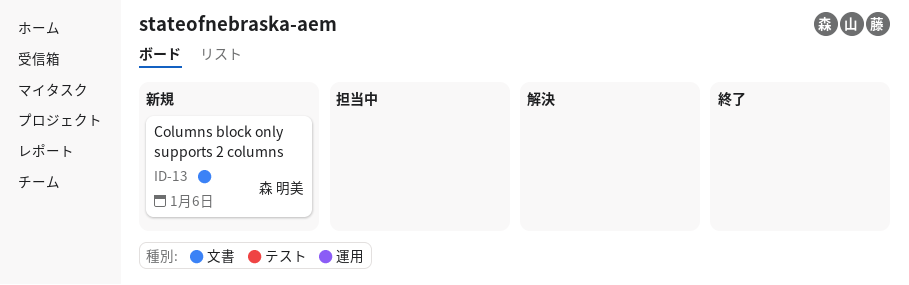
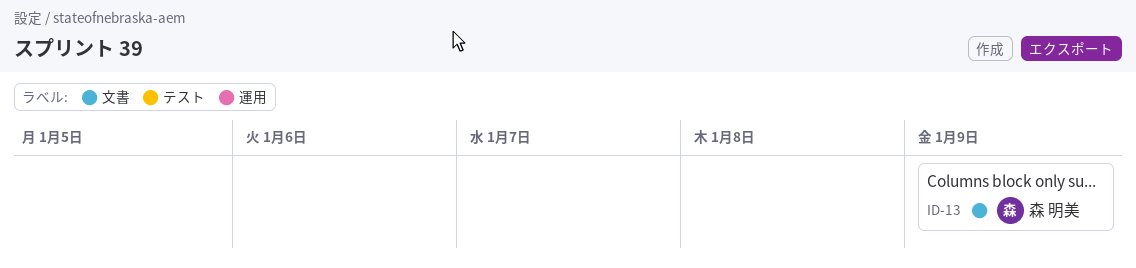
ID-13, due: Jan 6 -> Jan 9

